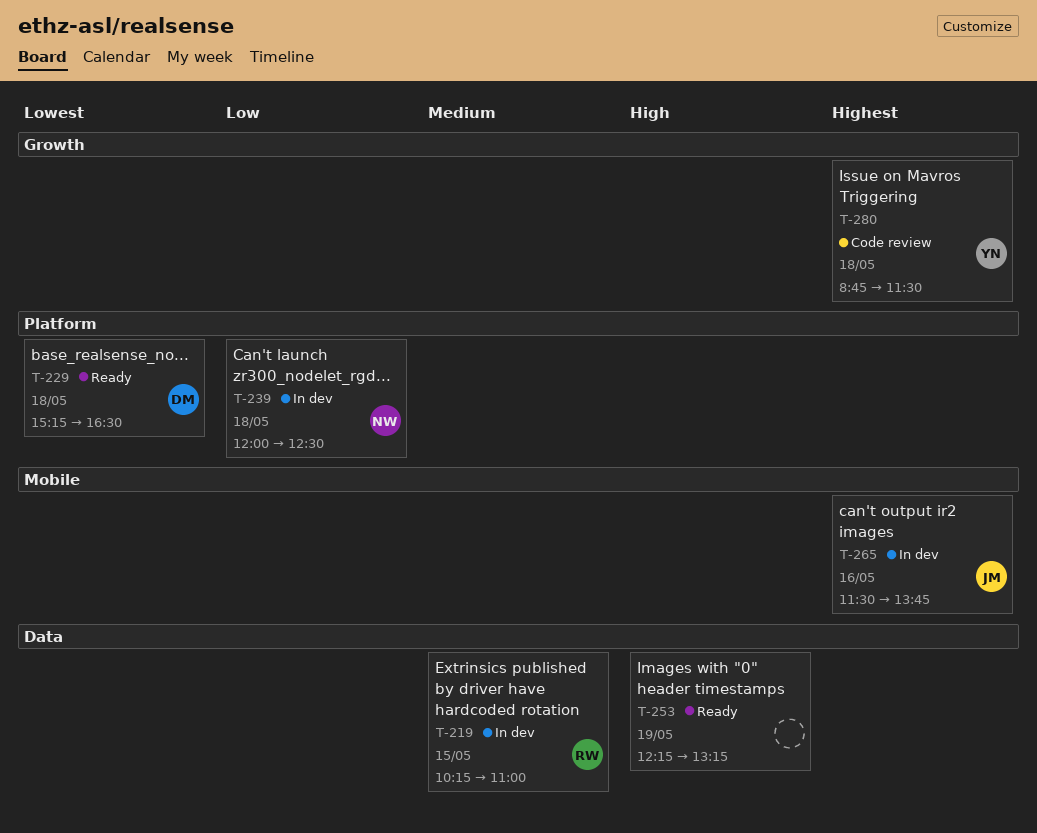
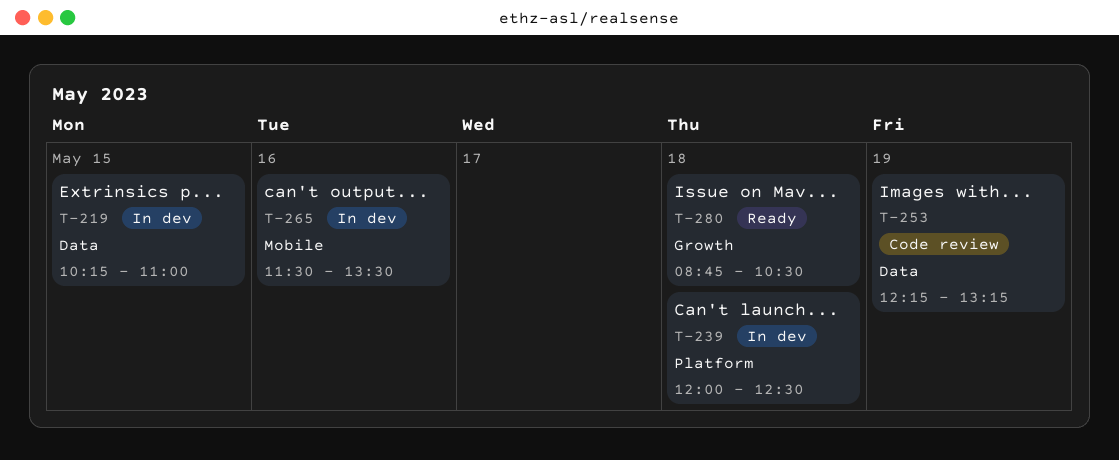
T-229: present -> none
T-253, status: Ready -> Code review
T-265, ends: 13:45 -> 13:30
T-280, status: Code review -> Ready
T-280, ends: 11:30 -> 10:30

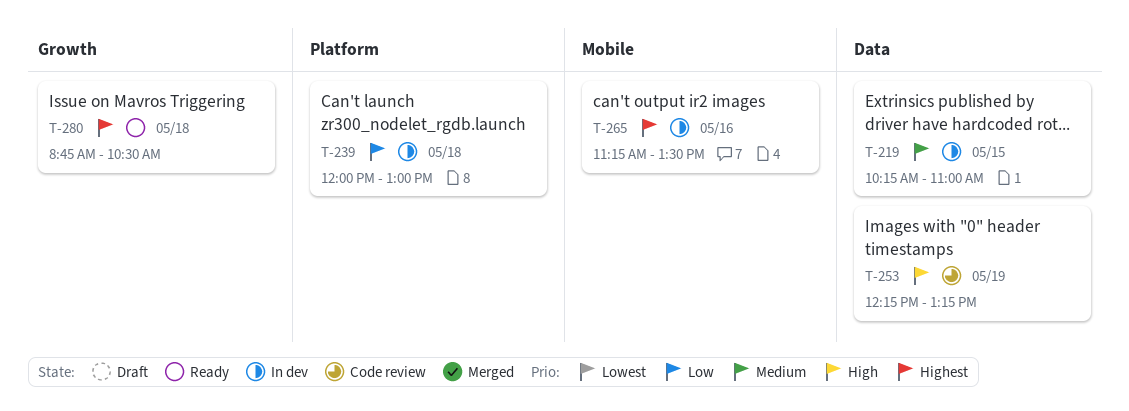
T-239, ends: 12:30 -> 13:00
T-265, begins: 11:30 -> 11:15

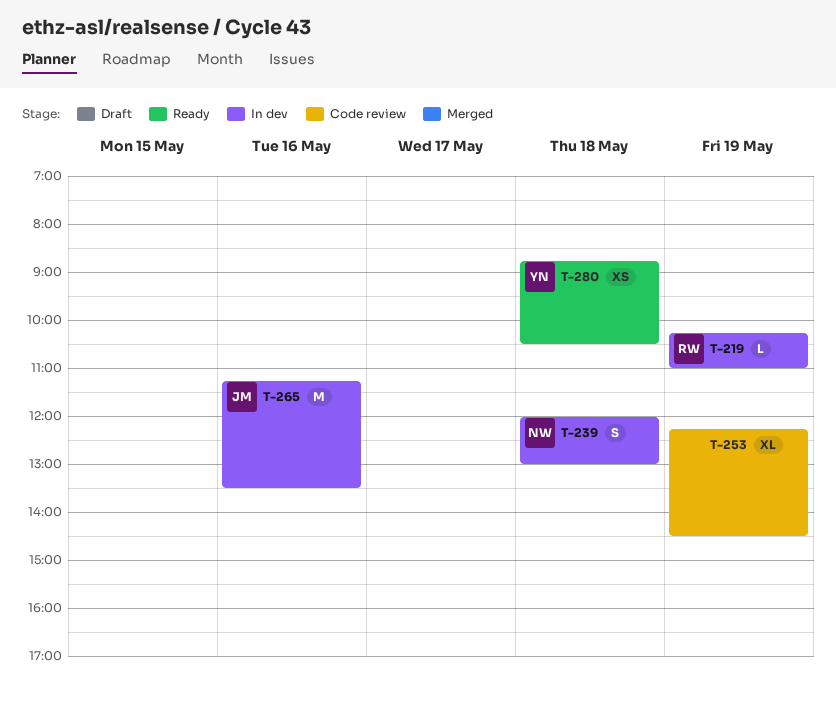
T-219, day: May 15 -> May 19
T-253, ends: 13:15 -> 14:30

